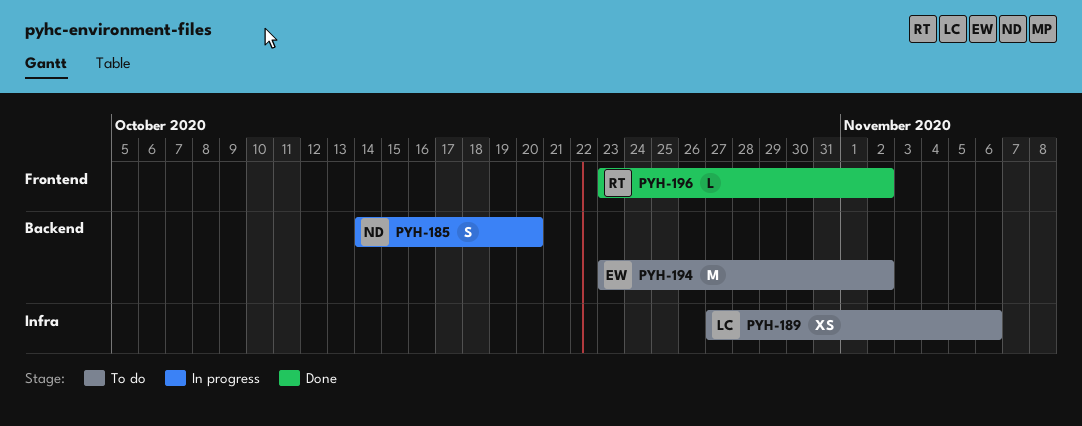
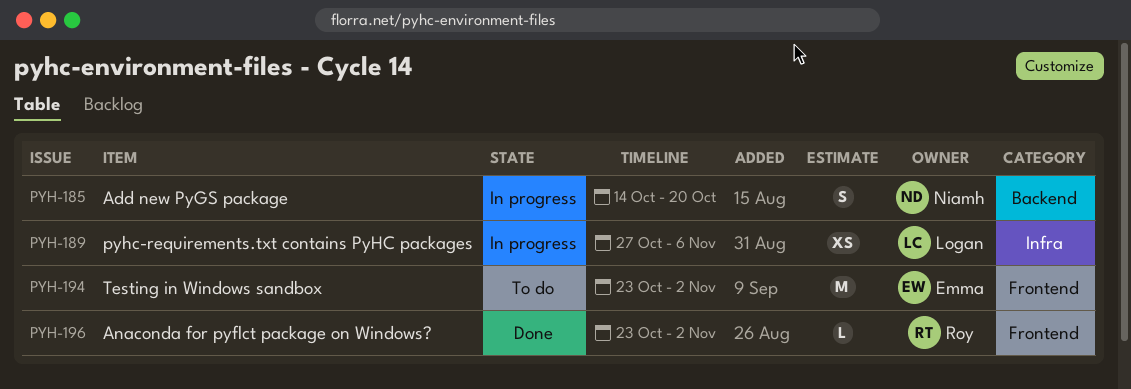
PYH-189, status: To do -> In progress
PYH-194, label: Backend -> Frontend

